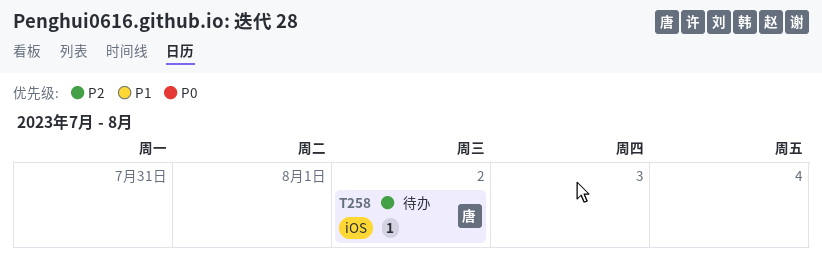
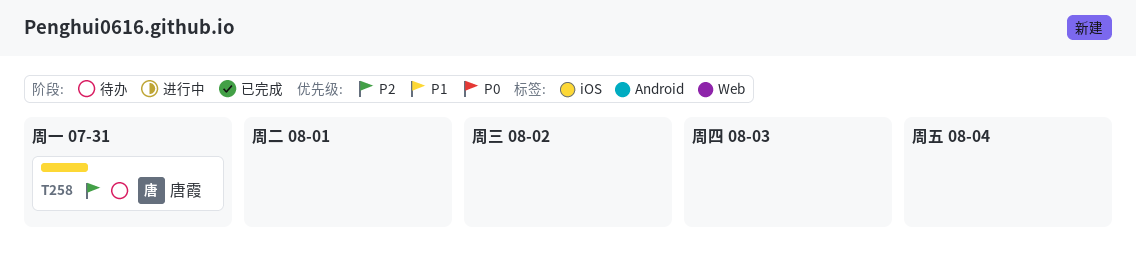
T258, due: Aug 2 -> Jul 31

